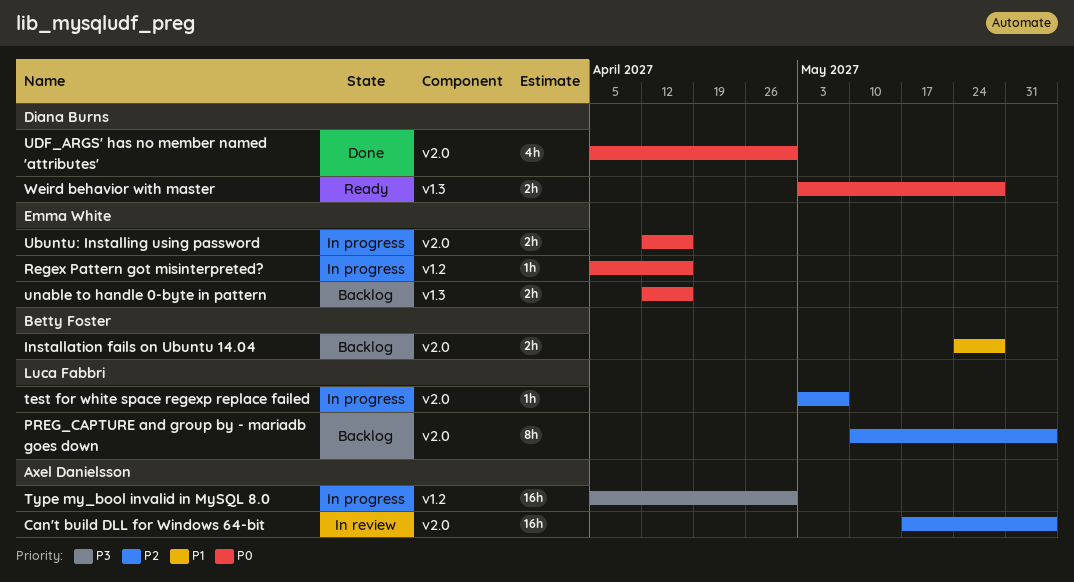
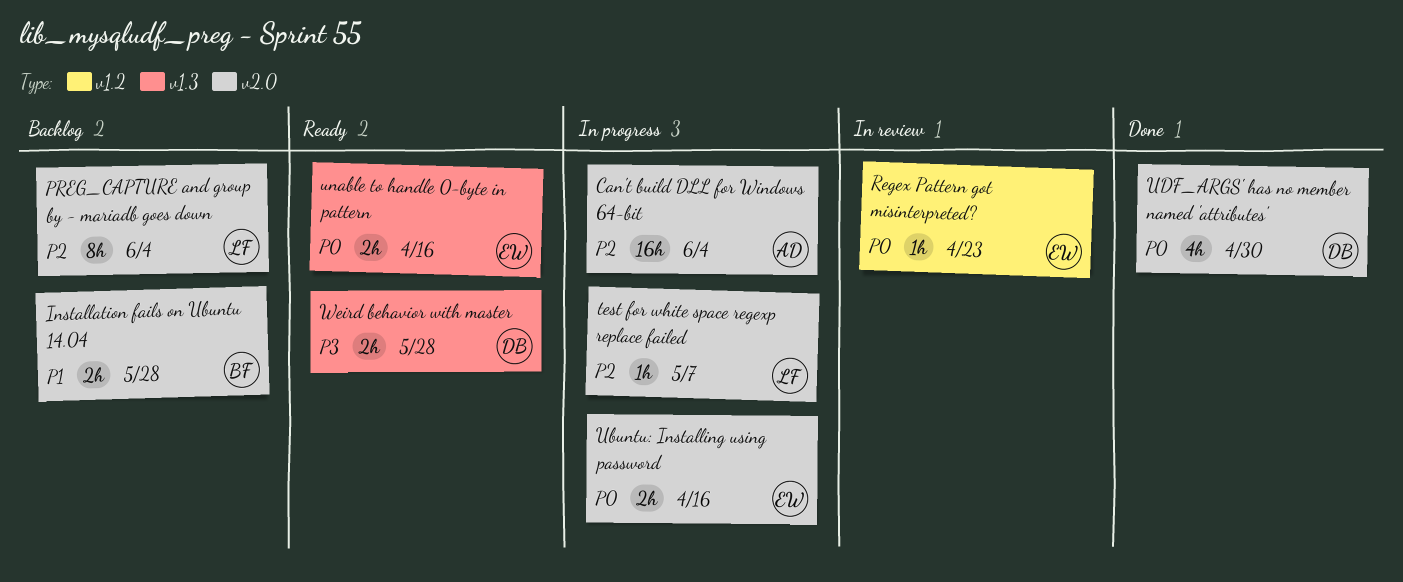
Can't build DLL for Windows 64-bit, status: In review -> In progress
Regex Pattern got misinterpreted?, status: In progress -> In review
Regex Pattern got misinterpreted?, due: Apr 16 -> Apr 23
Type my_bool invalid in MySQL 8.0: present -> none
unable to handle 0-byte in pattern, status: Backlog -> Ready
Weird behavior with master, priority: P0 -> P3

